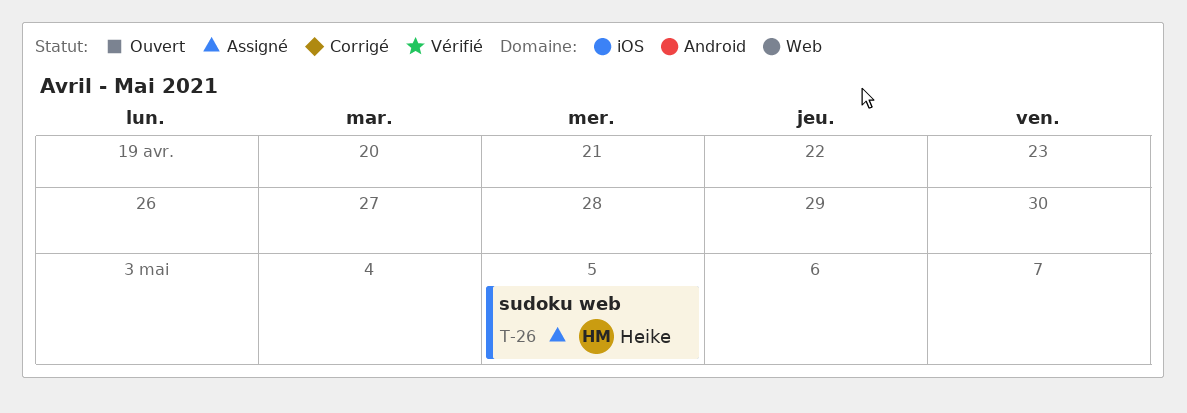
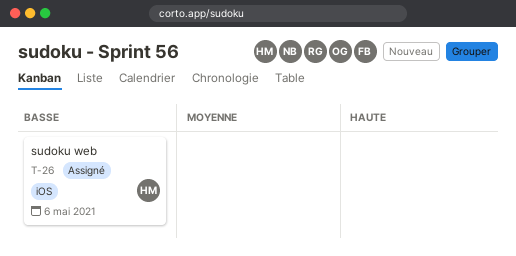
T-26, due: May 5 -> May 6

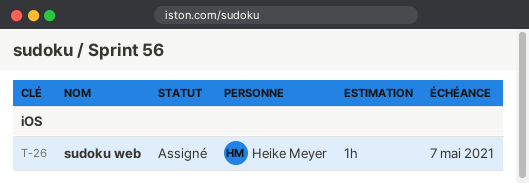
T-26, due: May 6 -> May 7

